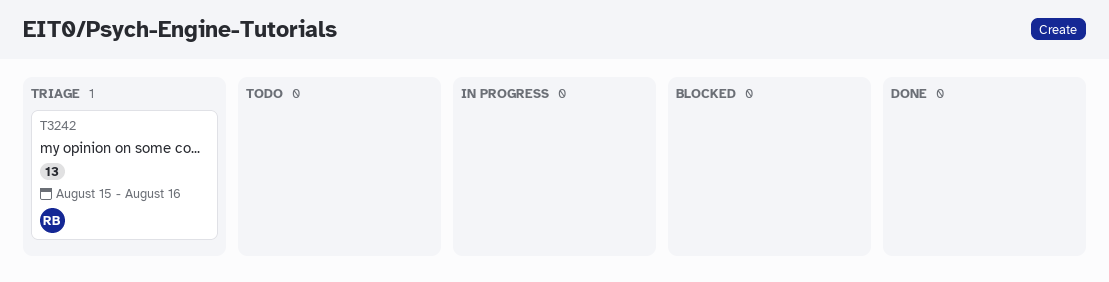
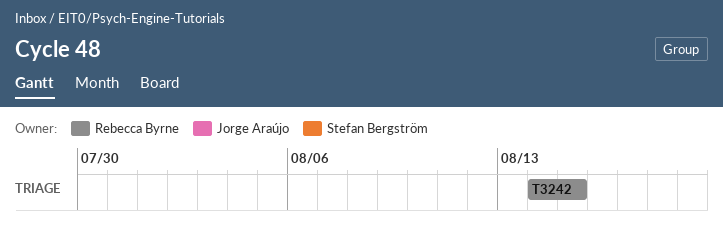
T3242, start: Aug 15 -> Aug 14
T3242, due: Aug 16 -> Aug 15

